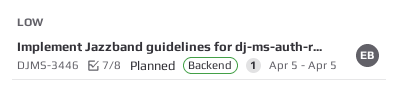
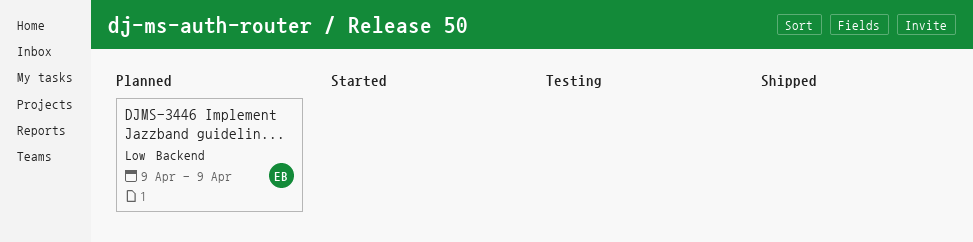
DJMS-3446, start: Apr 5 -> Apr 9
DJMS-3446, due: Apr 5 -> Apr 9

